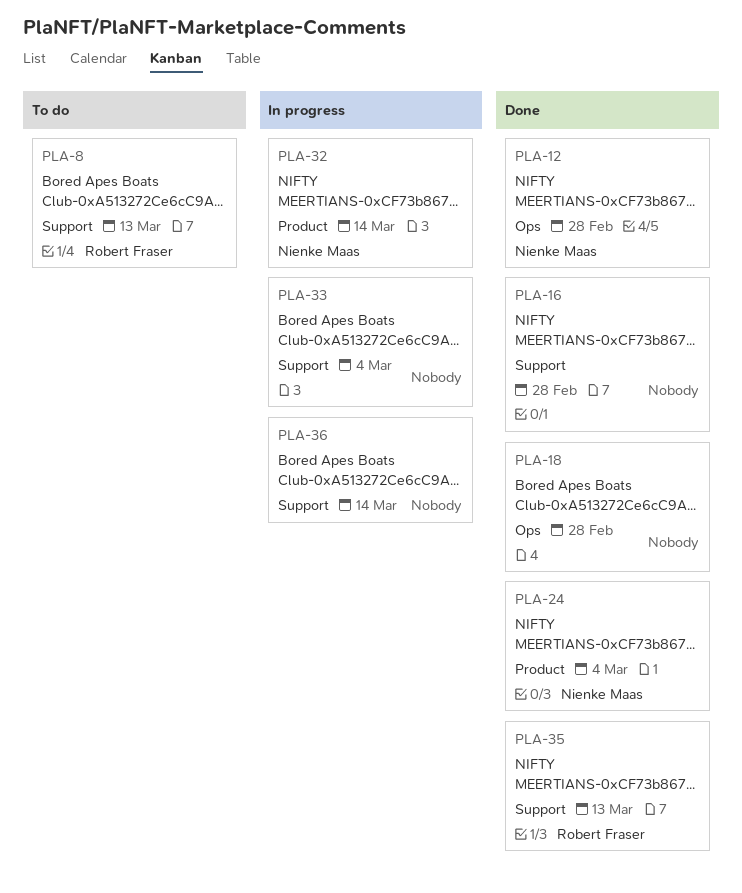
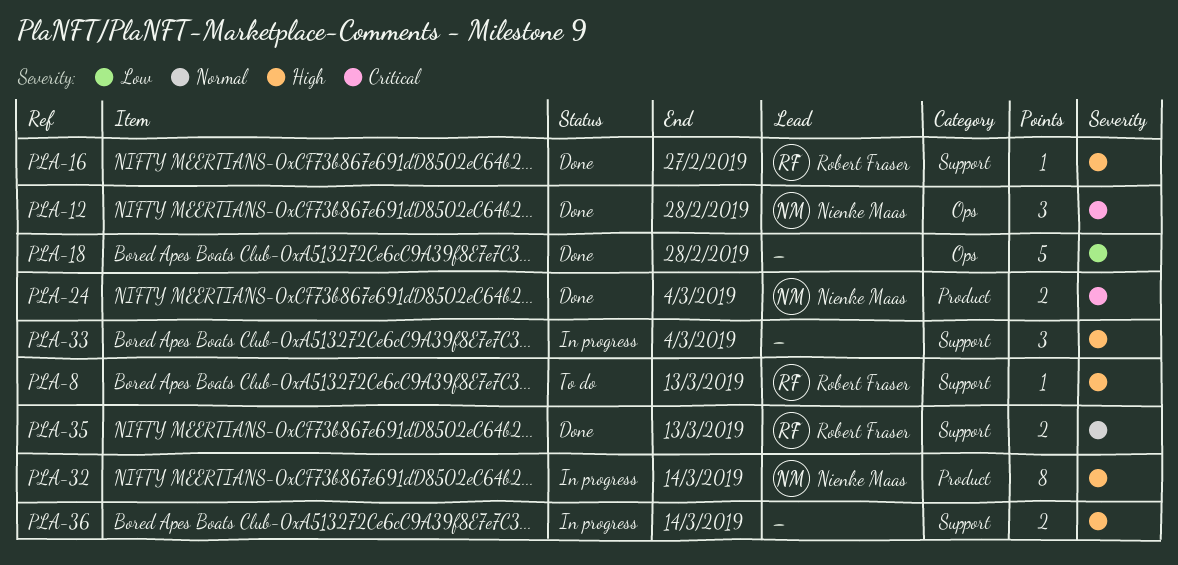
PLA-16, owner: none -> Robert Fraser
PLA-16, due: Feb 28 -> Feb 27

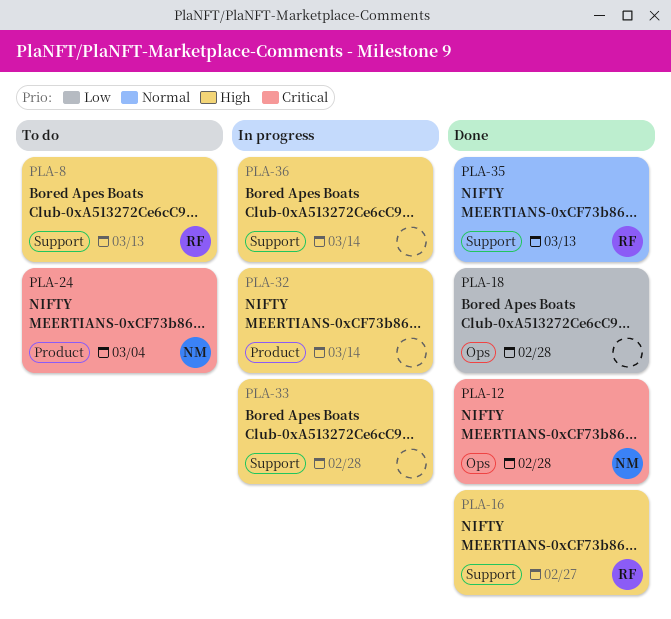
PLA-24, status: Done -> To do
PLA-32, owner: Nienke Maas -> none
PLA-33, due: Mar 4 -> Feb 28

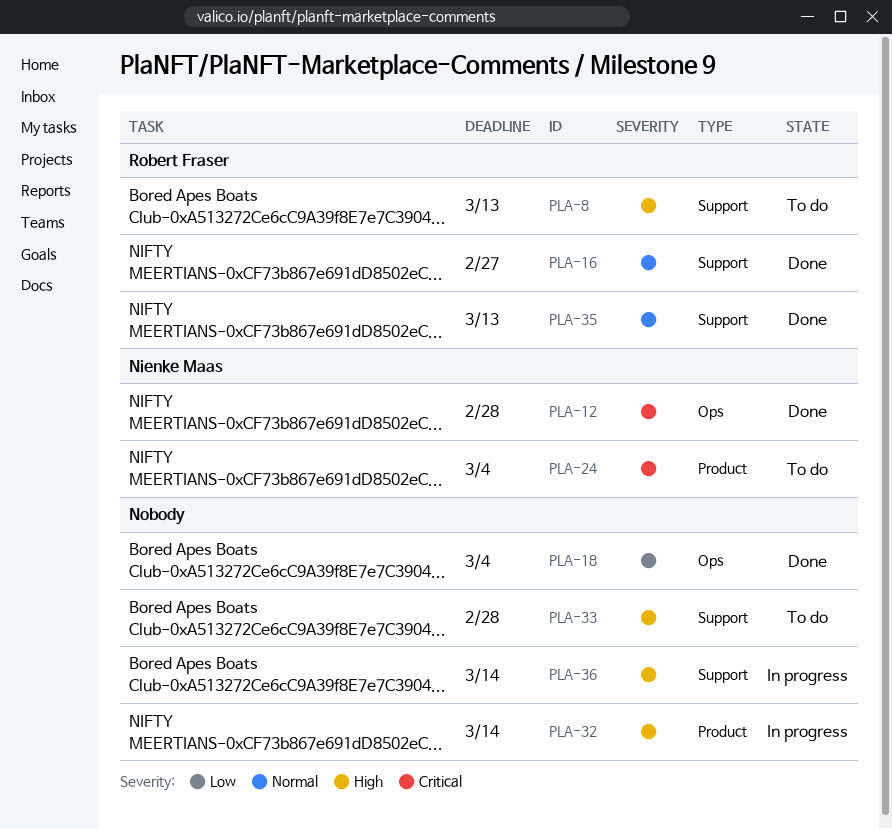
PLA-16, priority: High -> Normal
PLA-18, due: Feb 28 -> Mar 4
PLA-33, status: In progress -> To do

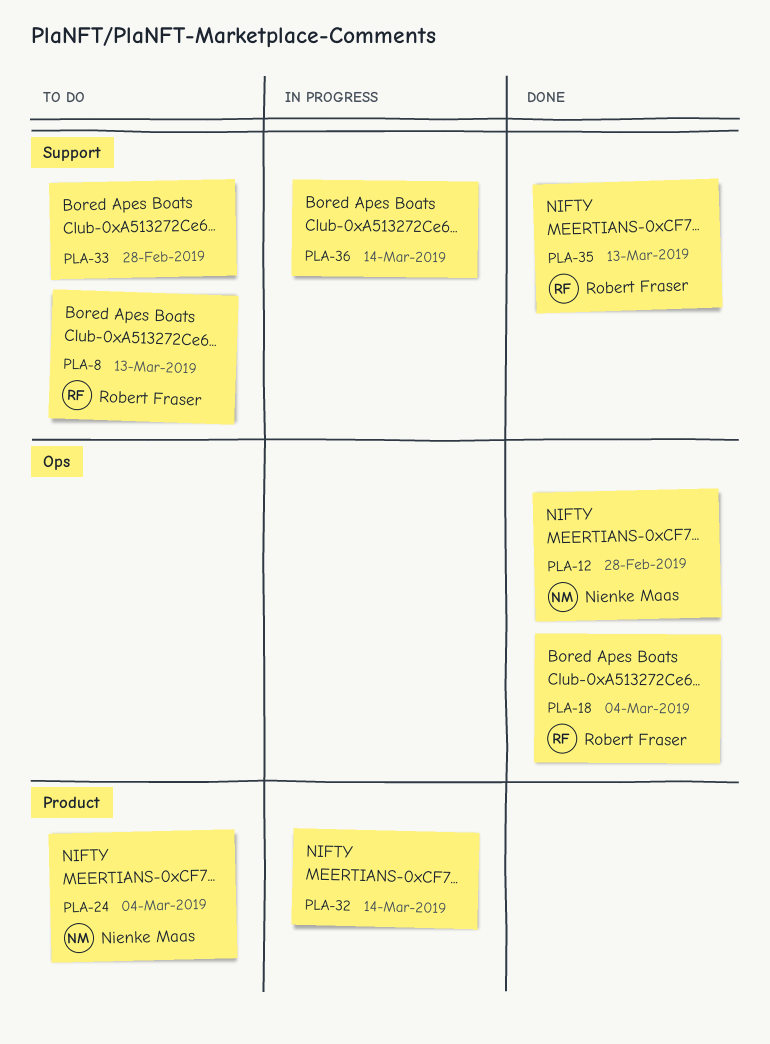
PLA-16: present -> none
PLA-18, owner: none -> Robert Fraser

